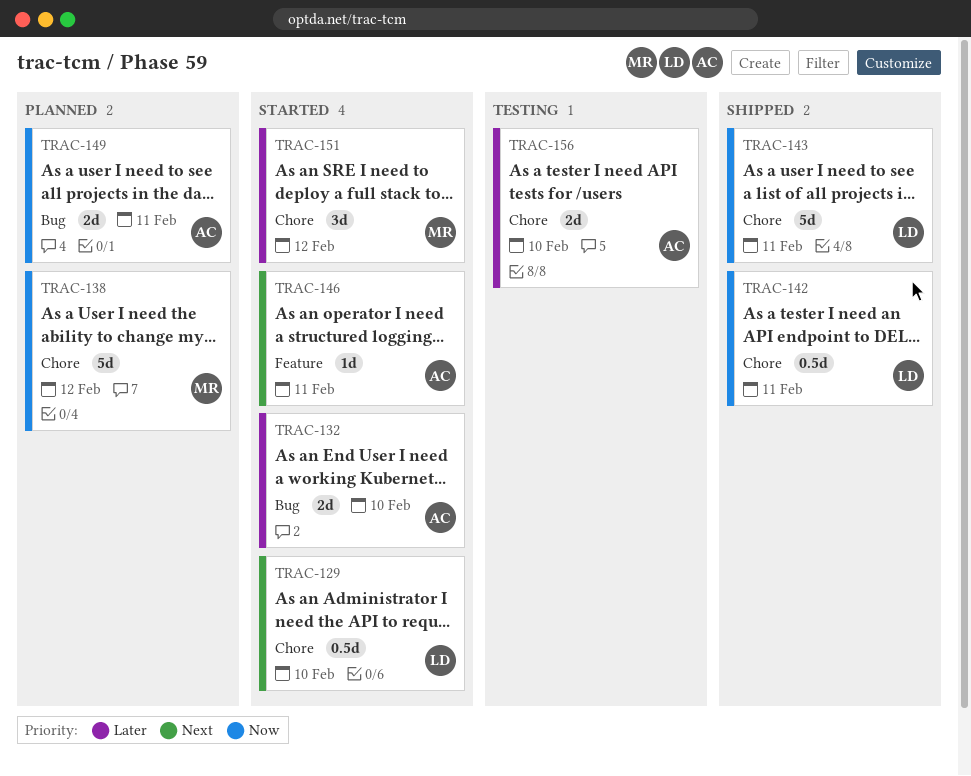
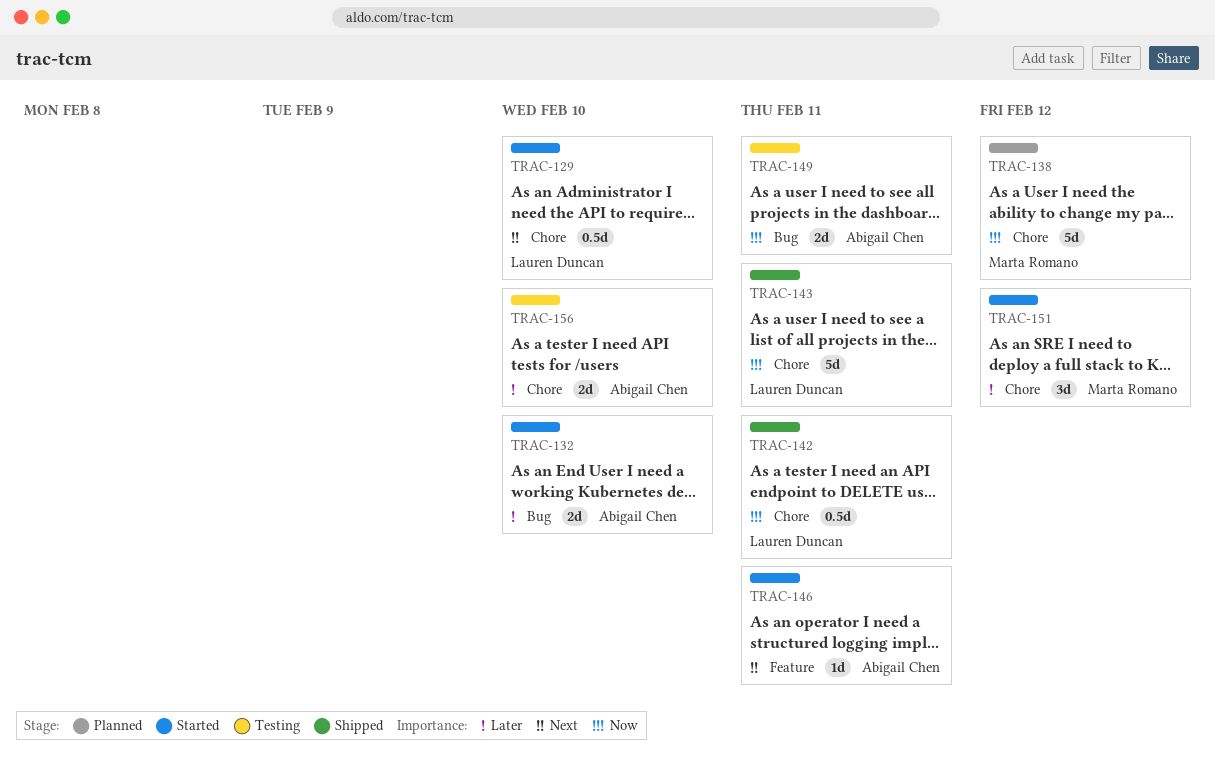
TRAC-149, status: Planned -> Testing

